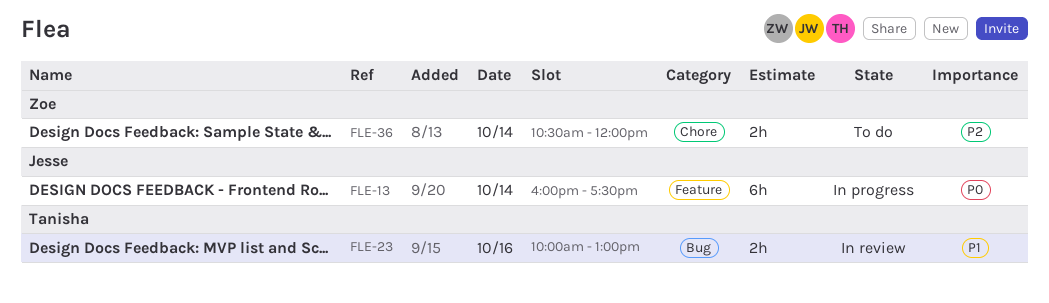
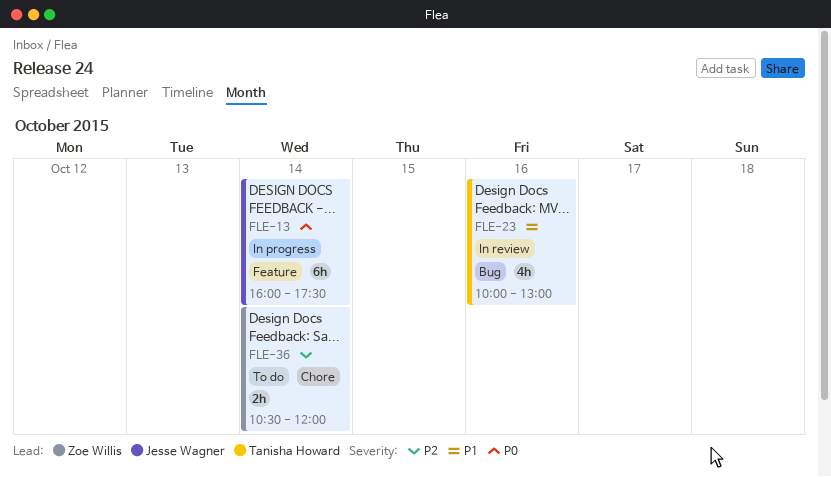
FLE-23, estimate: 2h -> 4h

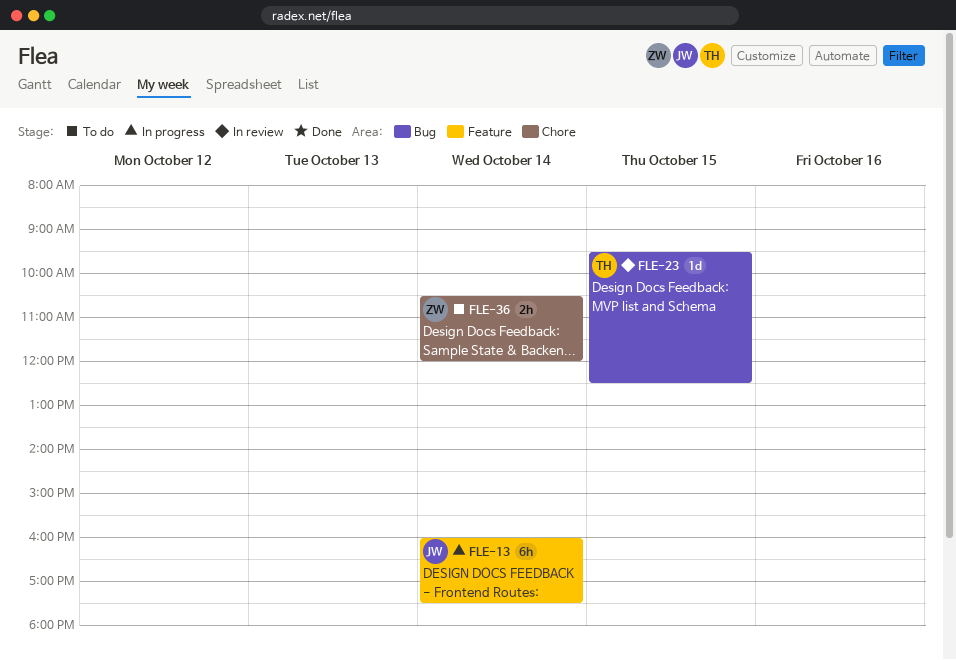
FLE-23, estimate: 4h -> 1d
FLE-23, day: Oct 16 -> Oct 15
FLE-23, begins: 10:00 -> 09:30
FLE-23, ends: 13:00 -> 12:30

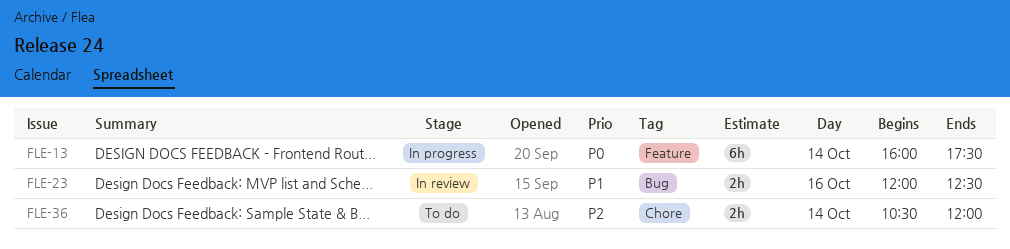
FLE-23, estimate: 1d -> 2h
FLE-23, day: Oct 15 -> Oct 16
FLE-23, begins: 09:30 -> 12:00

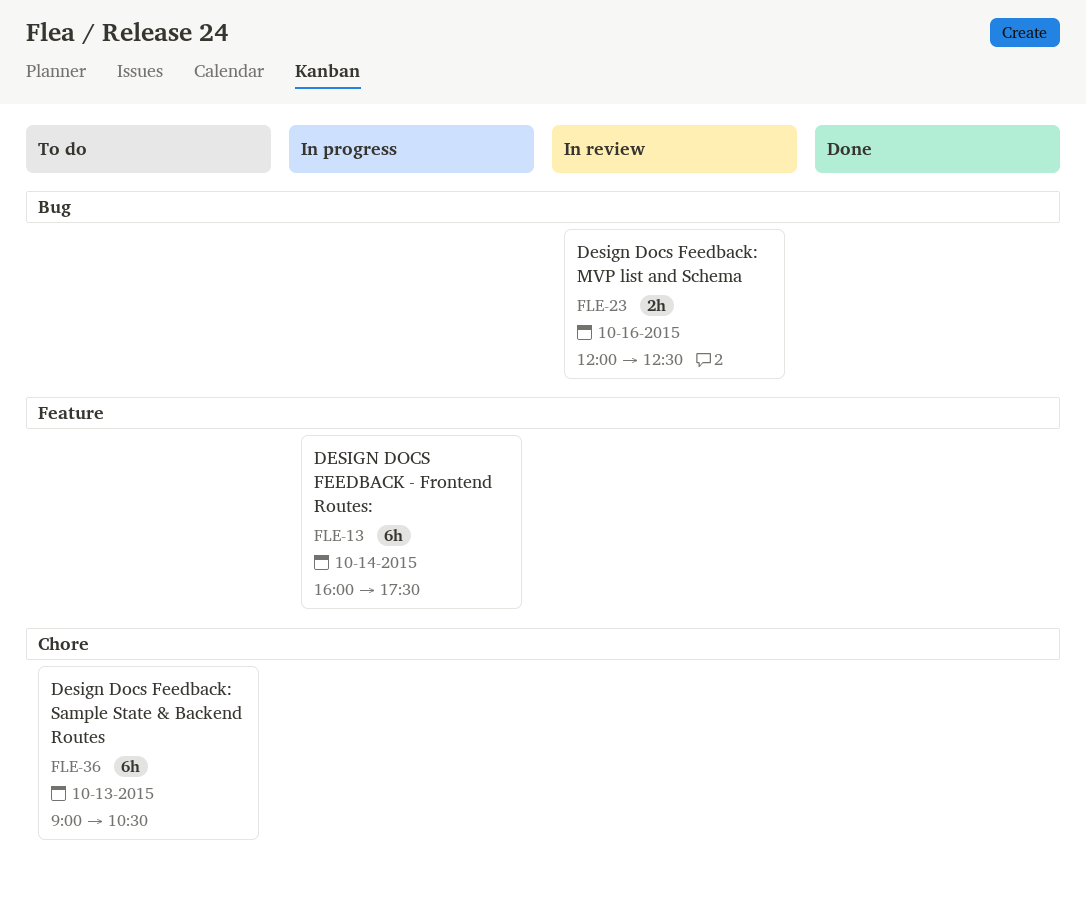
FLE-36, estimate: 2h -> 6h
FLE-36, day: Oct 14 -> Oct 13
FLE-36, begins: 10:30 -> 09:00
FLE-36, ends: 12:00 -> 10:30

